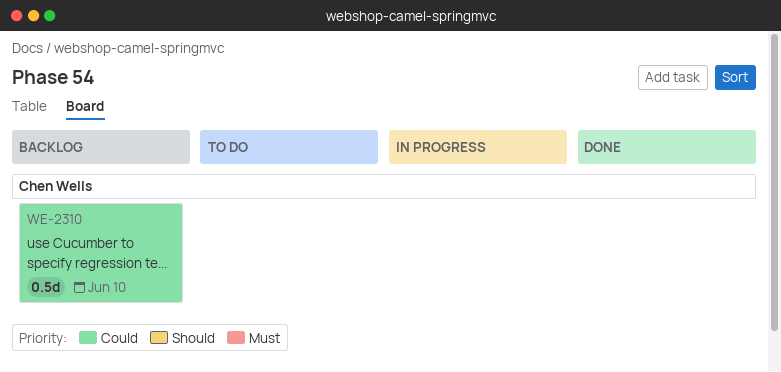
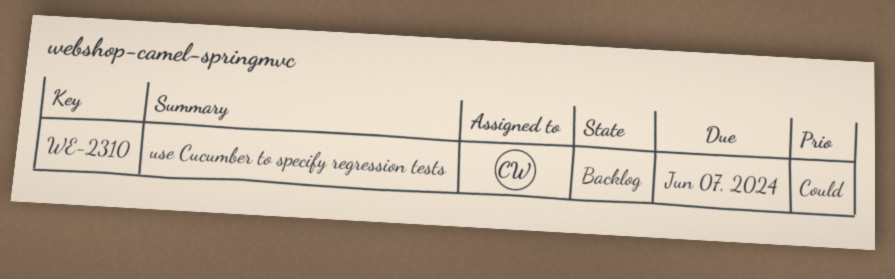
WE-2310, due: Jun 10 -> Jun 7

